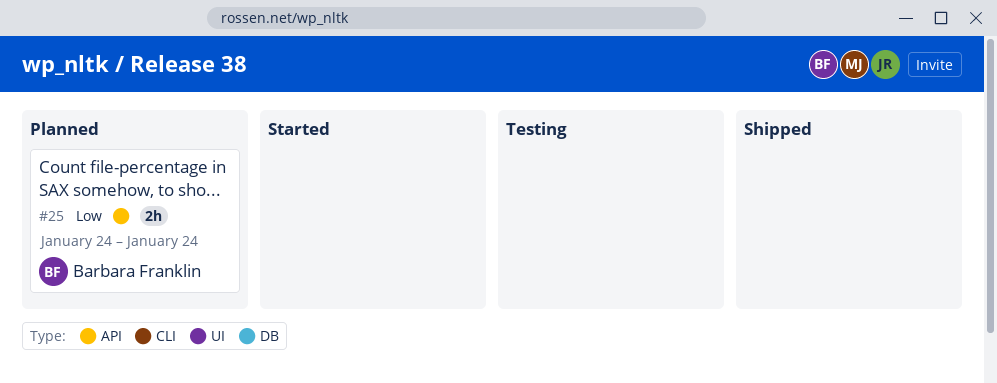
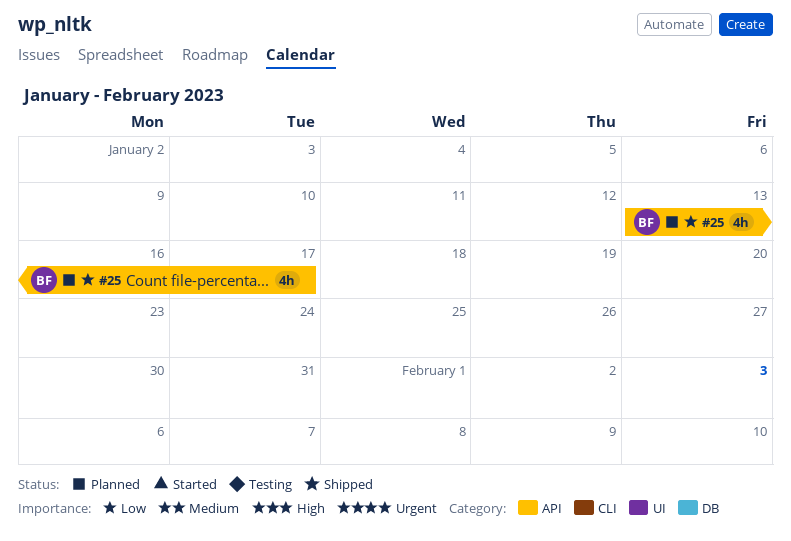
#25, estimate: 2h -> 4h
#25, start: Jan 24 -> Jan 13
#25, due: Jan 24 -> Jan 17

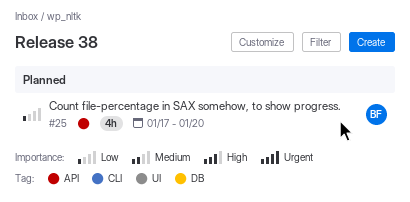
#25, start: Jan 13 -> Jan 17
#25, due: Jan 17 -> Jan 20

